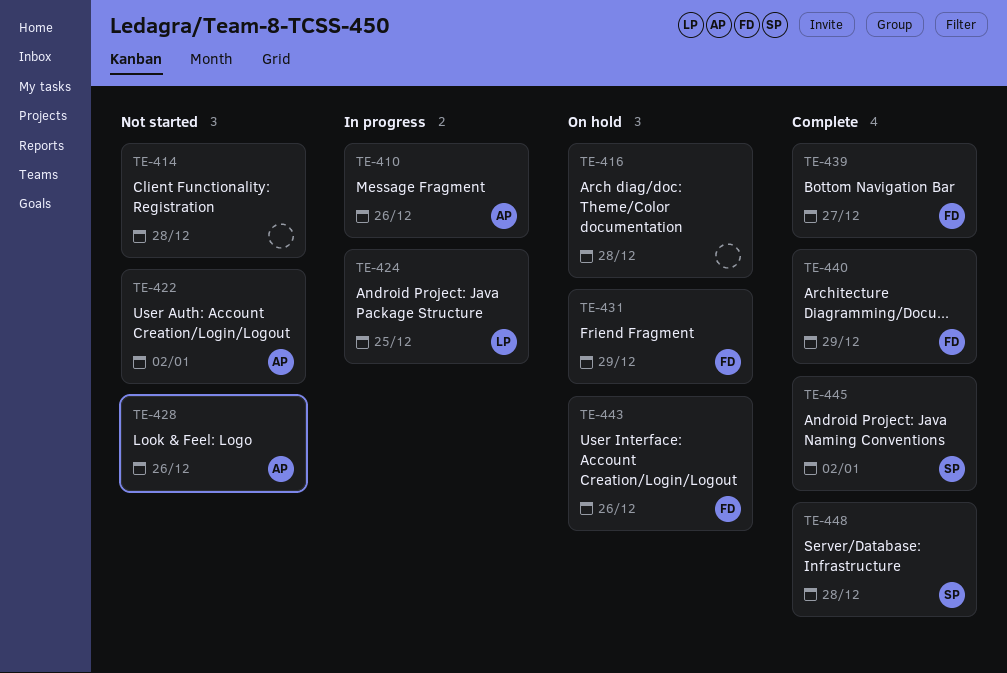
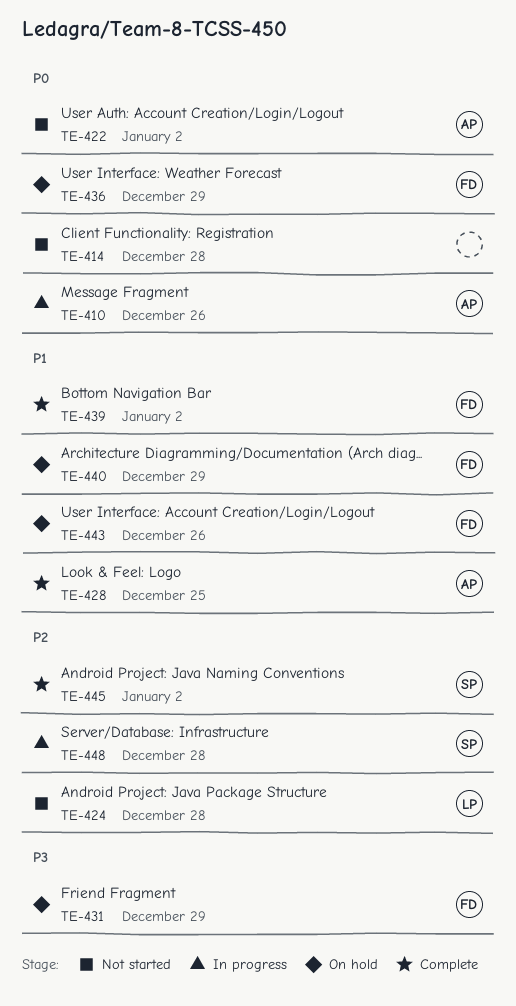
TE-416: present -> none
TE-424, status: In progress -> Not started
TE-424, due: Dec 25 -> Dec 28
TE-428, status: Not started -> Complete
TE-428, due: Dec 26 -> Dec 25
TE-436: none -> present
TE-439, due: Dec 27 -> Jan 2
TE-440, status: Complete -> On hold
TE-448, status: Complete -> In progress

